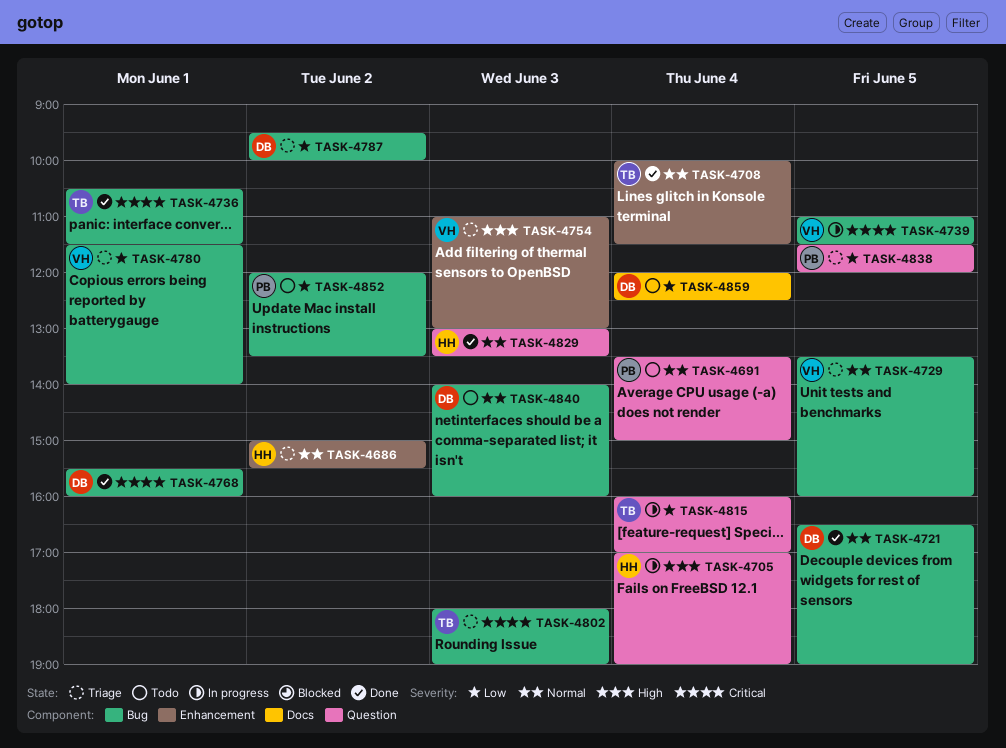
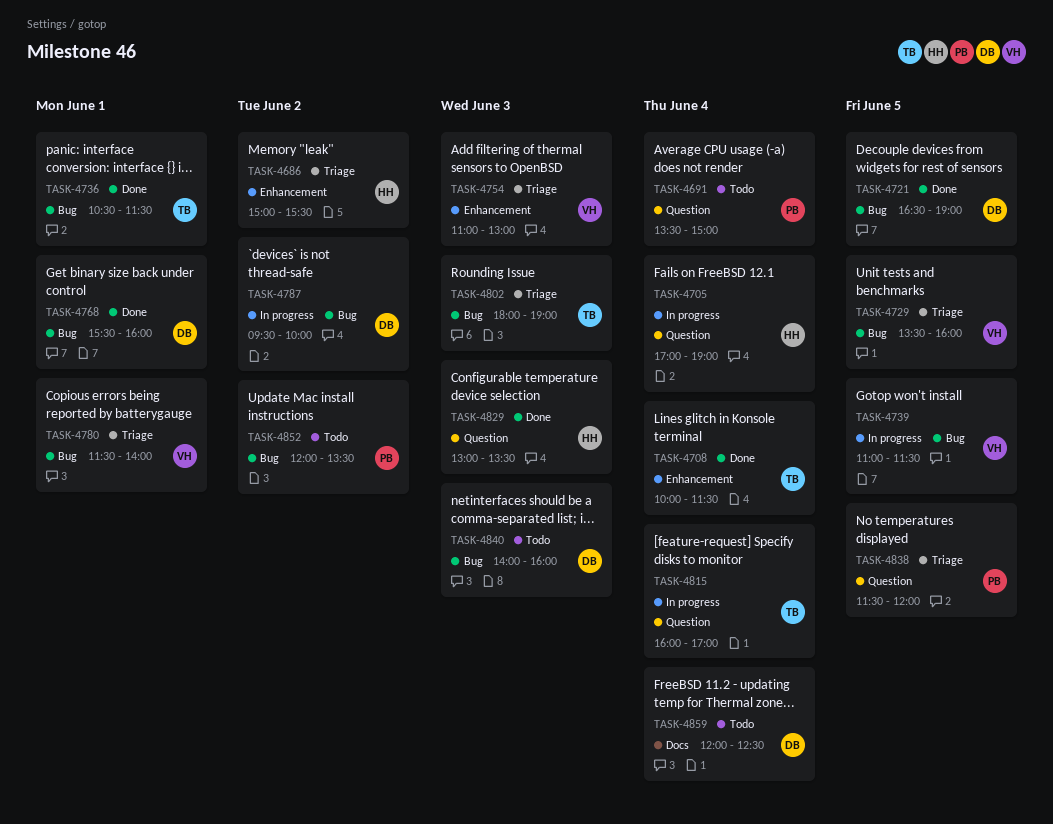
TASK-4787, status: Triage -> In progress

